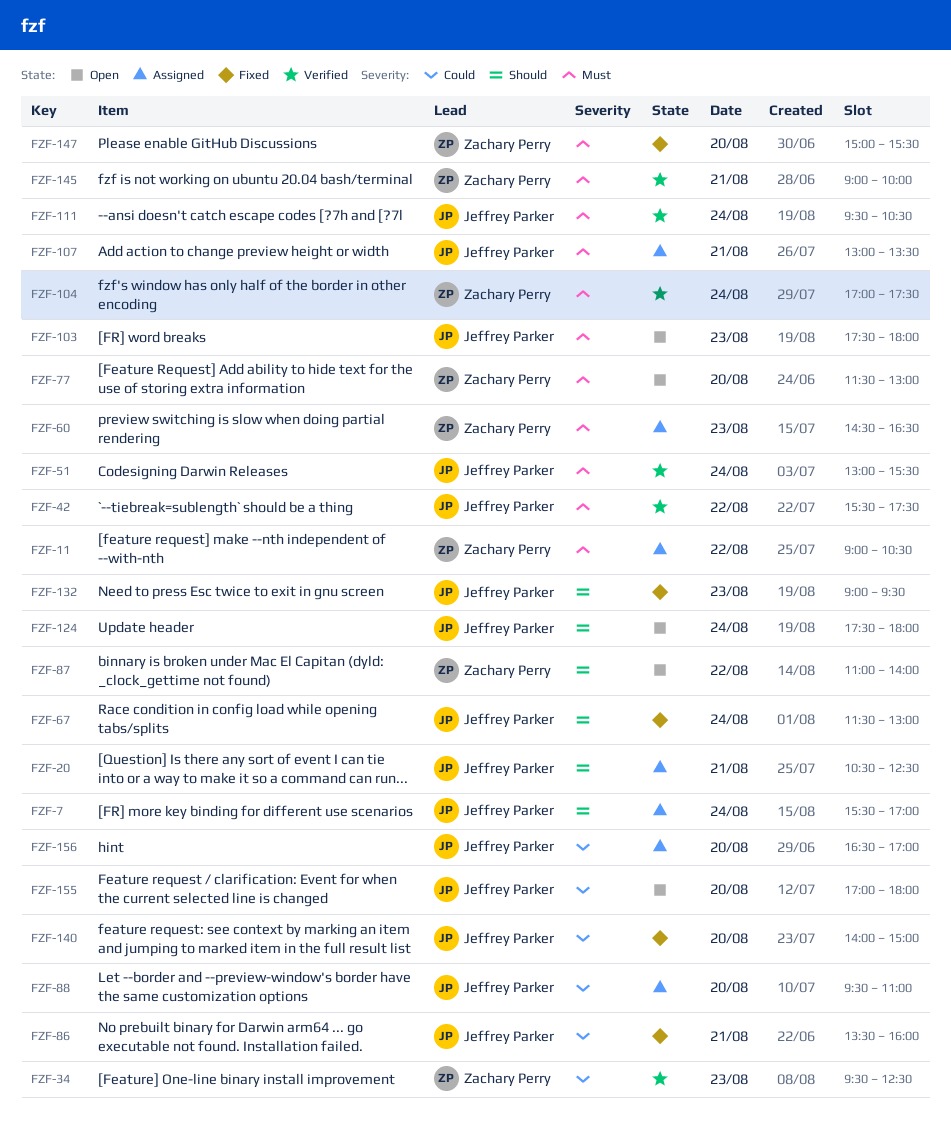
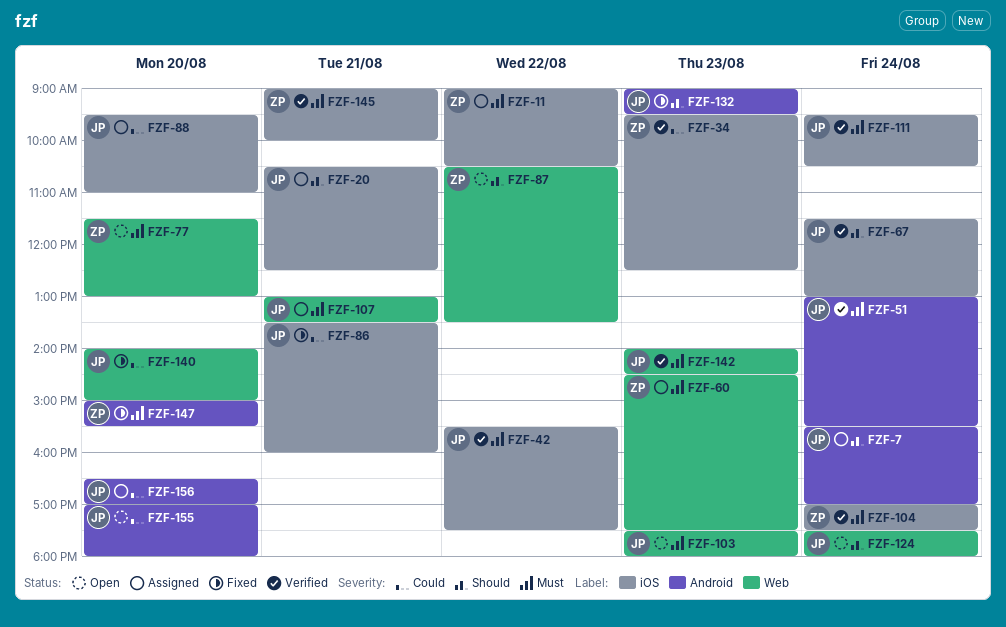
FZF-60, ends: 16:30 -> 17:30
FZF-67, status: Fixed -> Verified
FZF-87, begins: 11:00 -> 10:30
FZF-87, ends: 14:00 -> 13:30
FZF-142: none -> present

